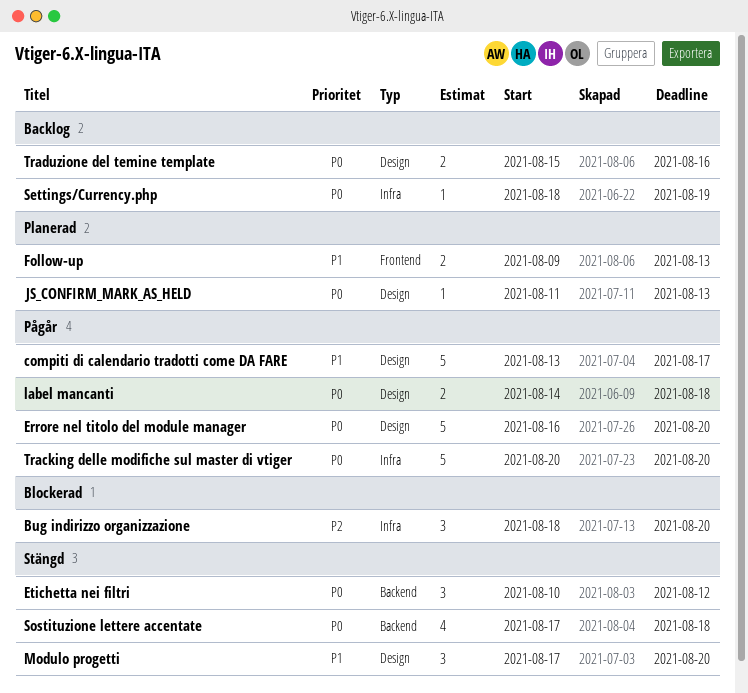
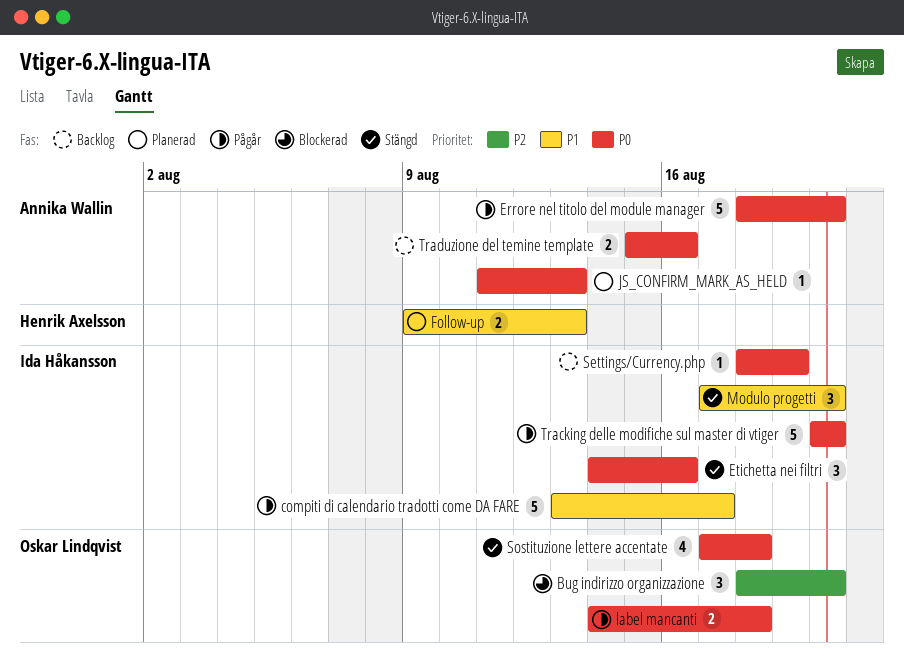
Errore nel titolo del module manager, start: Aug 16 -> Aug 18
Etichetta nei filtri, start: Aug 10 -> Aug 14
Etichetta nei filtri, due: Aug 12 -> Aug 16

